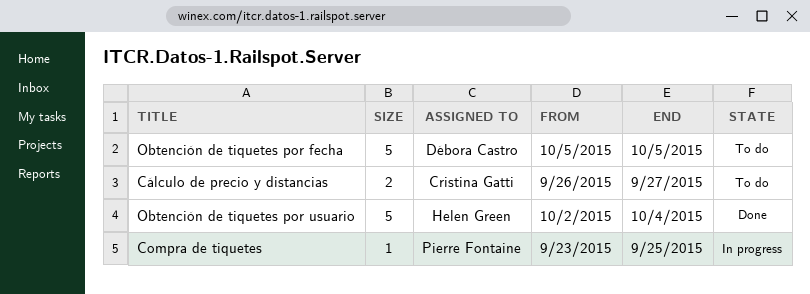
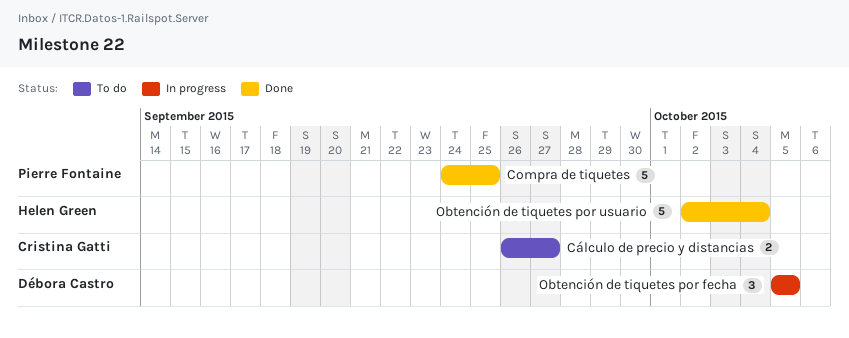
Compra de tiquetes, status: In progress -> Done
Compra de tiquetes, estimate: 1 -> 5
Compra de tiquetes, start: Sep 23 -> Sep 24
Obtención de tiquetes por fecha, status: To do -> In progress
Obtención de tiquetes por fecha, estimate: 5 -> 3

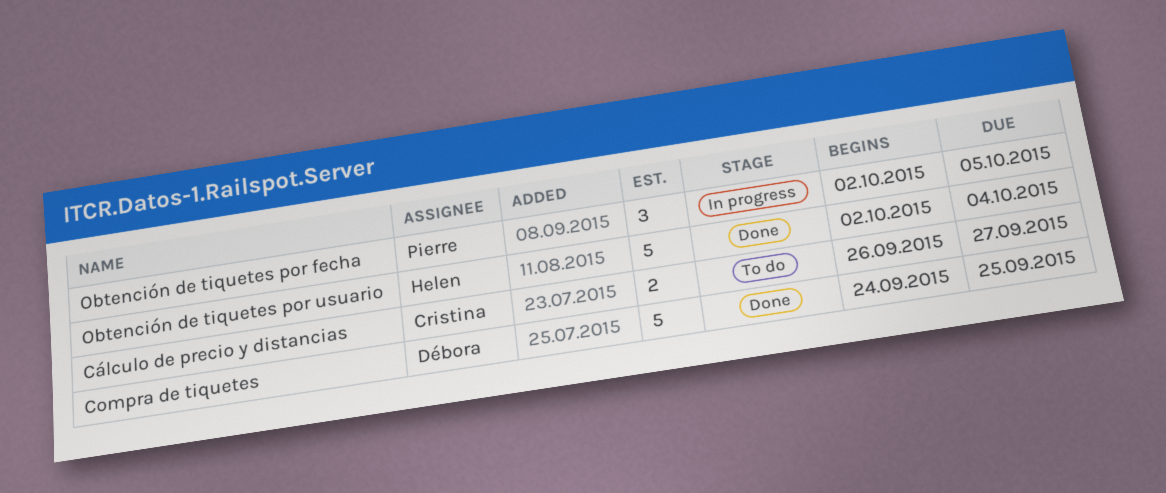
Compra de tiquetes, owner: Pierre Fontaine -> Débora Castro
Obtención de tiquetes por fecha, owner: Débora Castro -> Pierre Fontaine
Obtención de tiquetes por fecha, start: Oct 5 -> Oct 2

